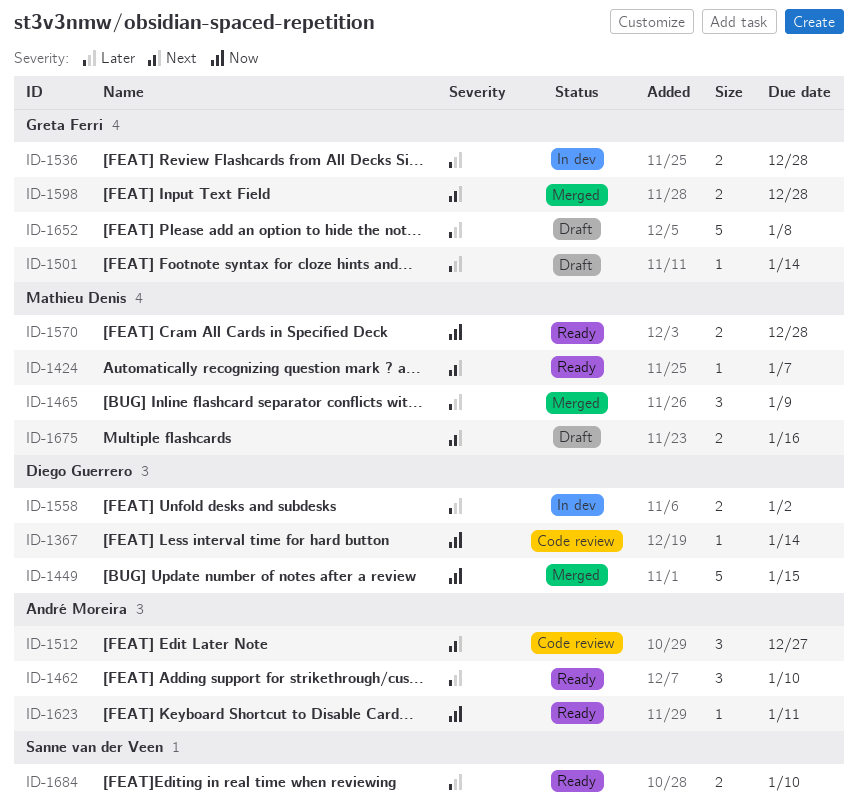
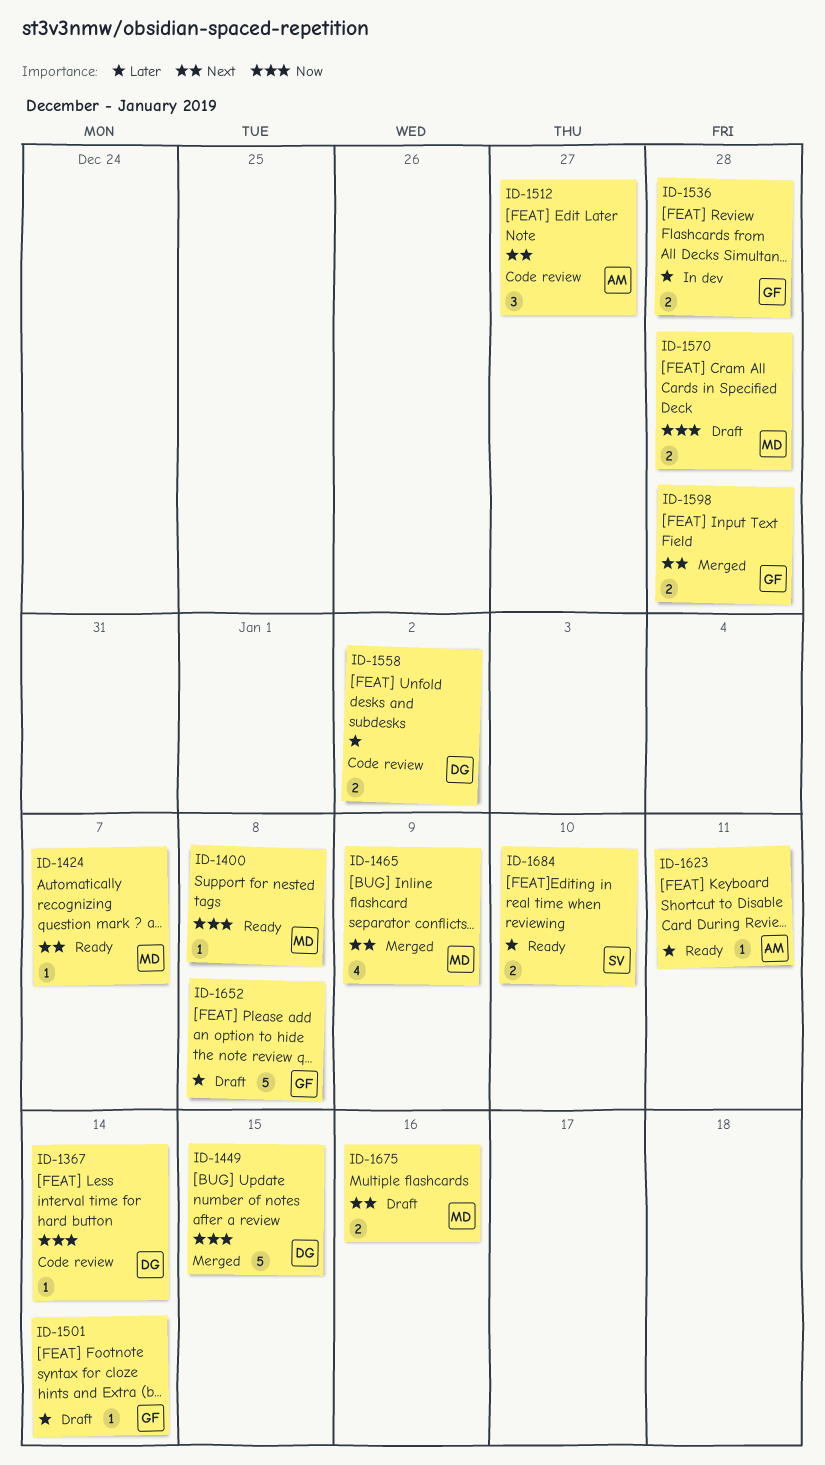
ID-1400: none -> present
ID-1462: present -> none
ID-1465, priority: Later -> Next
ID-1465, estimate: 3 -> 4
ID-1558, status: In dev -> Code review
ID-1570, status: Ready -> Draft
ID-1623, priority: Now -> Later

